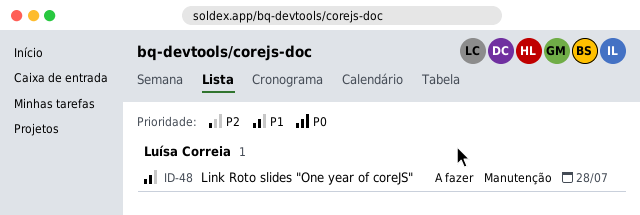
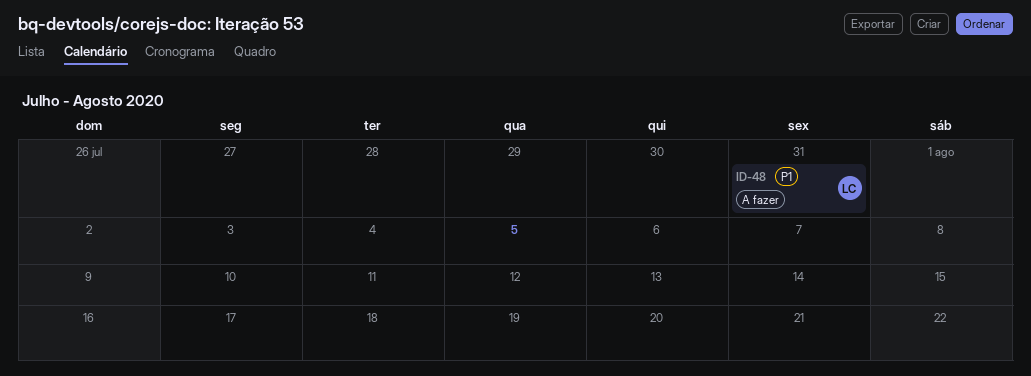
ID-48, due: Jul 28 -> Jul 31

